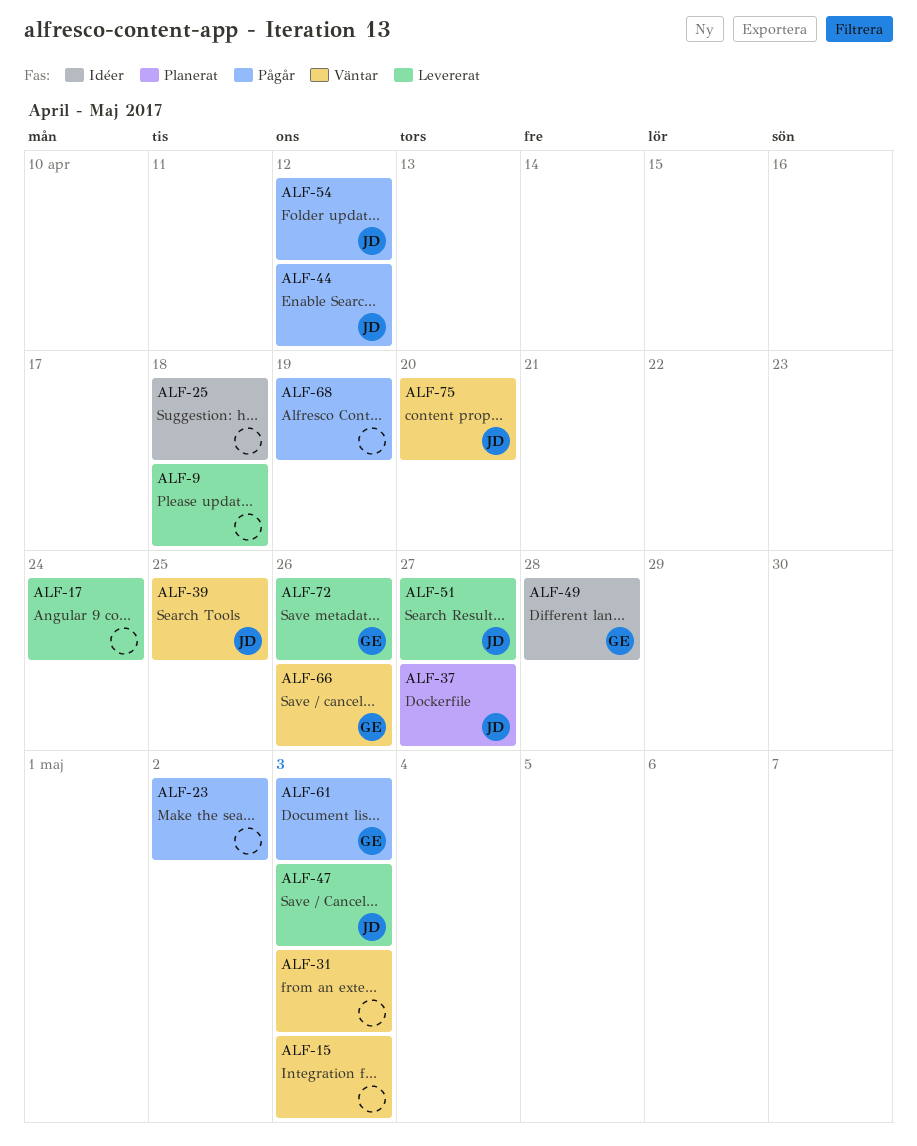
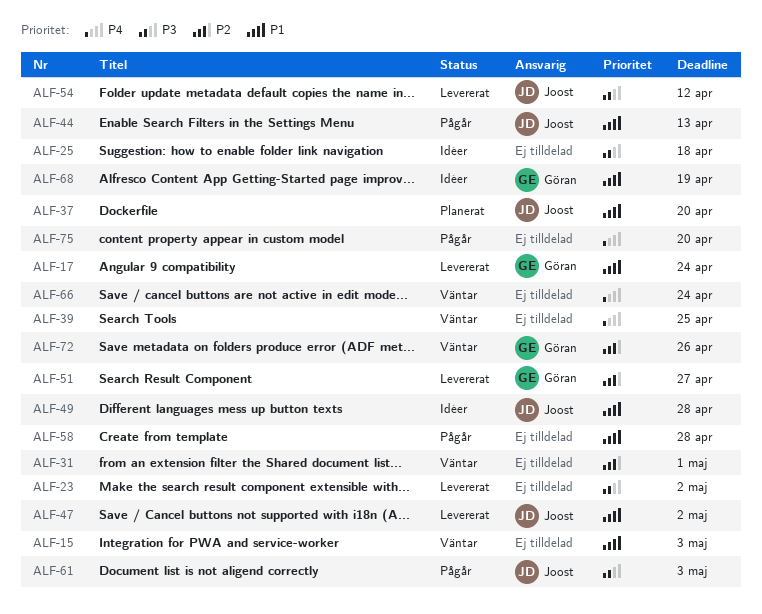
ALF-9: present -> none
ALF-17, owner: none -> Göran
ALF-23, status: Pågår -> Levererat
ALF-31, due: May 3 -> May 1
ALF-37, due: Apr 27 -> Apr 20
ALF-39, owner: Joost -> none
ALF-44, due: Apr 12 -> Apr 13
ALF-47, due: May 3 -> May 2
ALF-49, owner: Göran -> Joost
ALF-51, owner: Joost -> Göran
ALF-54, status: Pågår -> Levererat
ALF-58: none -> present
ALF-61, owner: Göran -> Joost
ALF-66, owner: Göran -> none
ALF-66, due: Apr 26 -> Apr 24
ALF-68, status: Pågår -> Idéer
ALF-68, owner: none -> Göran
ALF-72, status: Levererat -> Väntar
ALF-75, status: Väntar -> Pågår
ALF-75, owner: Joost -> none

